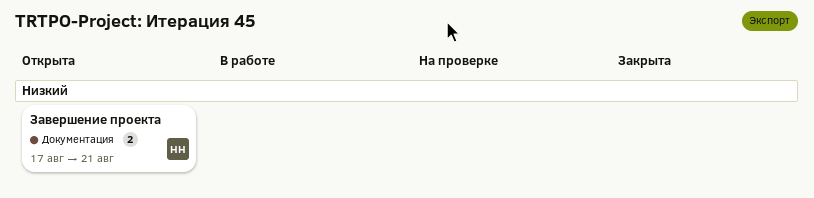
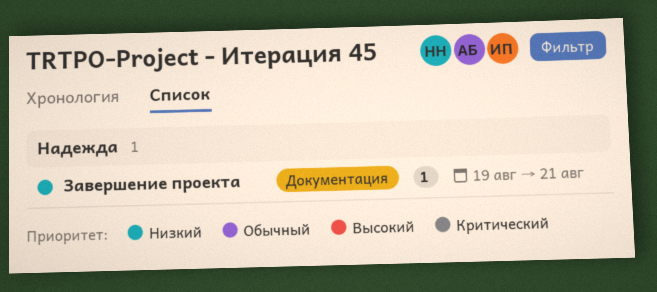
Завершение проекта, estimate: 2 -> 1
Завершение проекта, start: Aug 17 -> Aug 19

